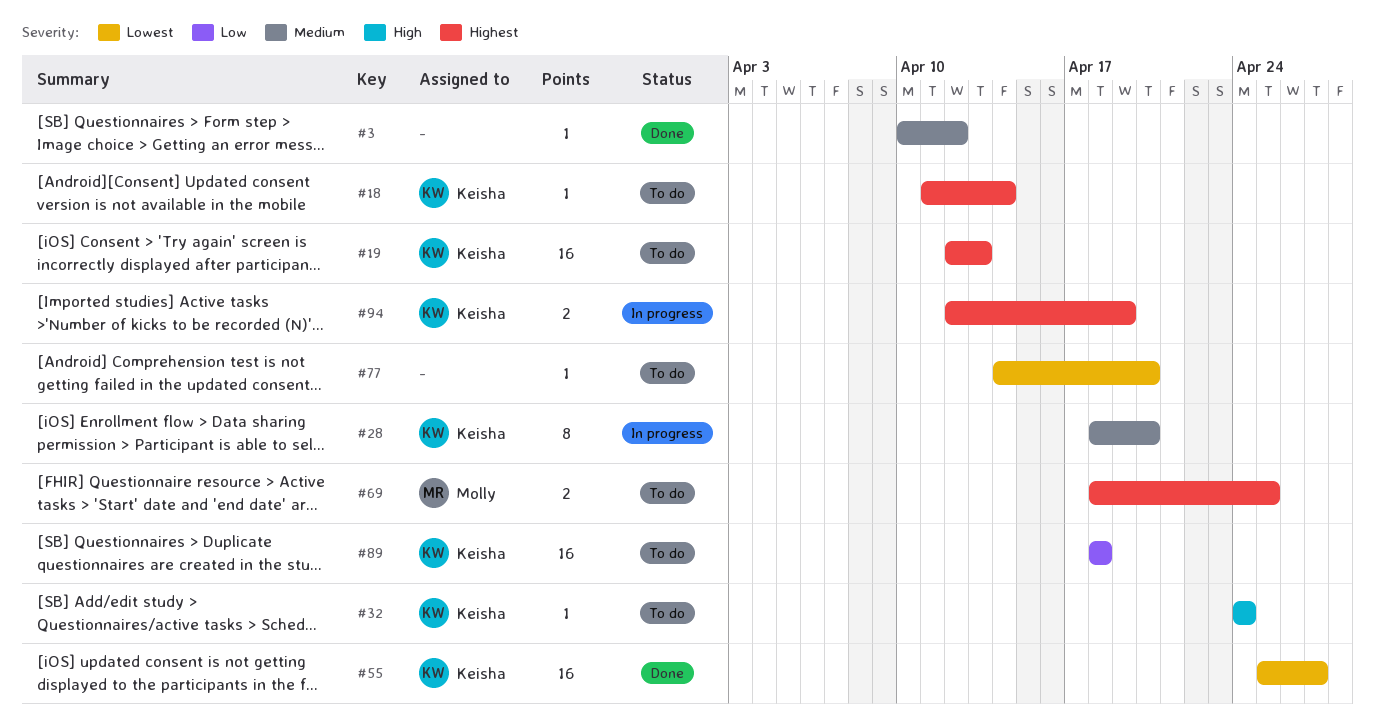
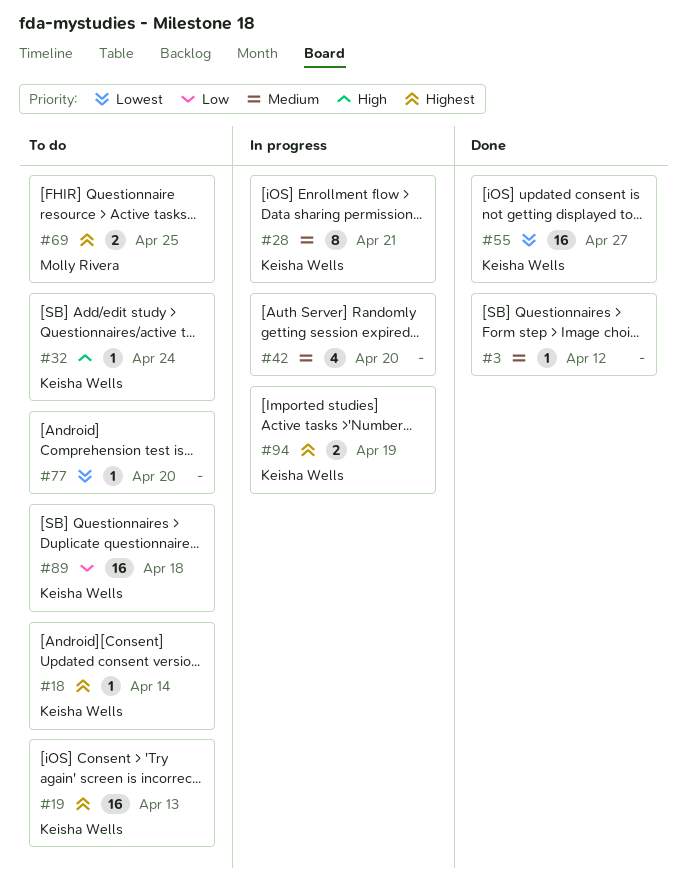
#28, due: Apr 20 -> Apr 21
#42: none -> present

